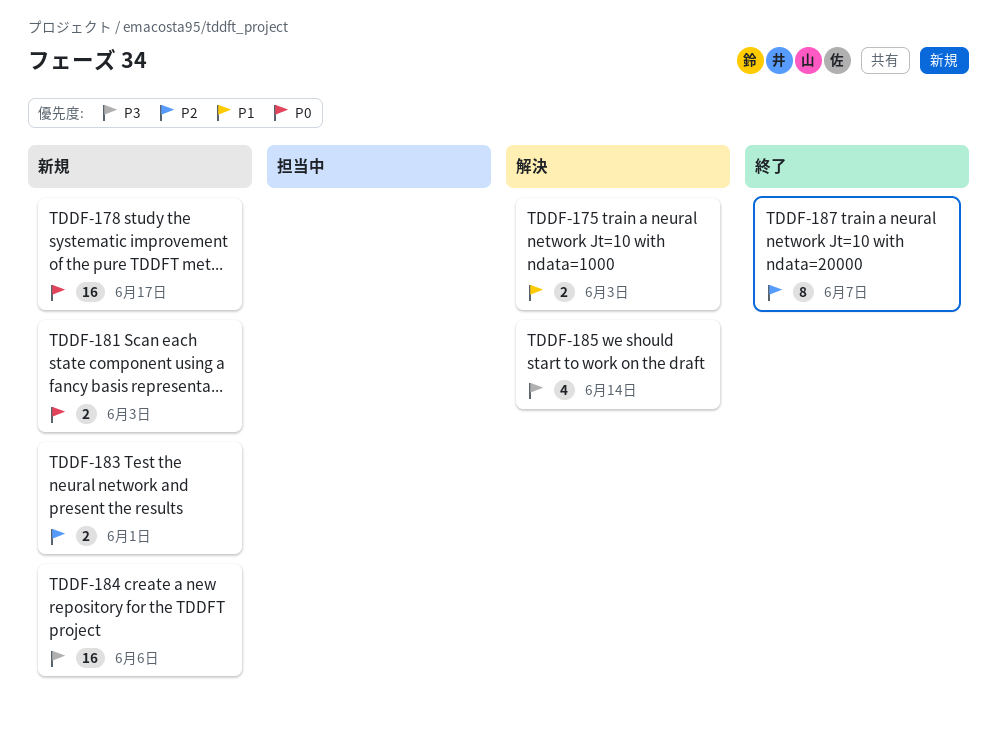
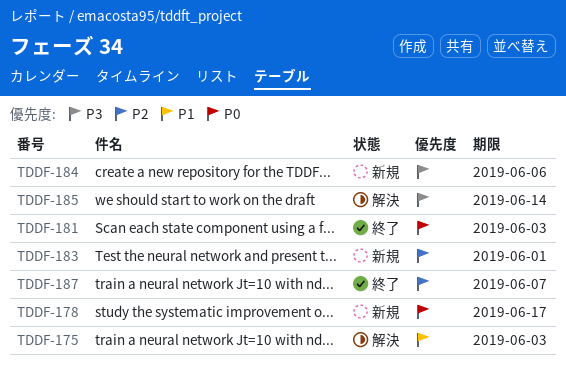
TDDF-181, status: 新規 -> 終了

